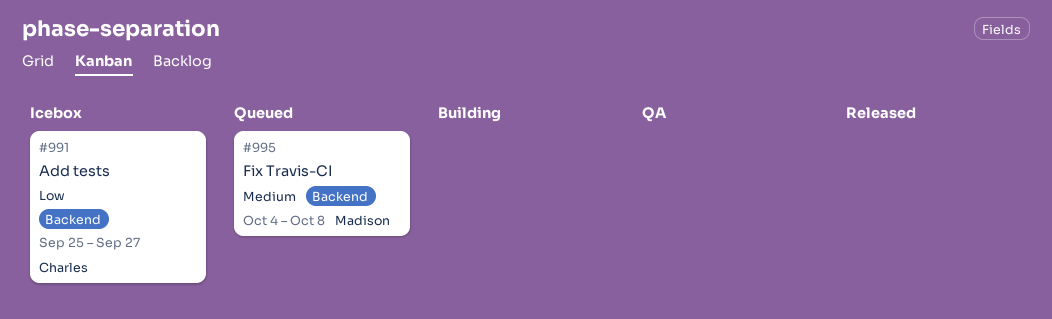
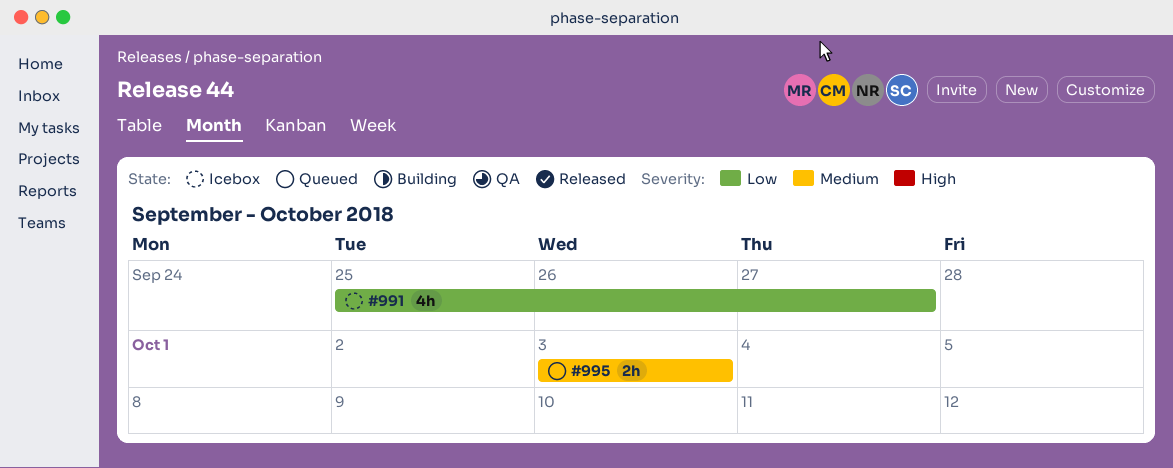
#995, start: Oct 4 -> Oct 3
#995, due: Oct 8 -> Oct 3

